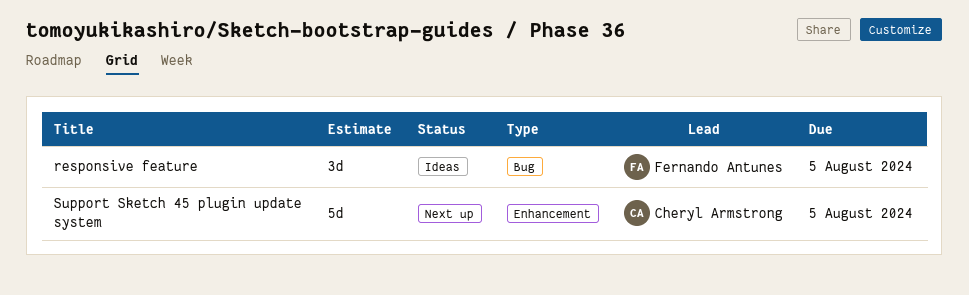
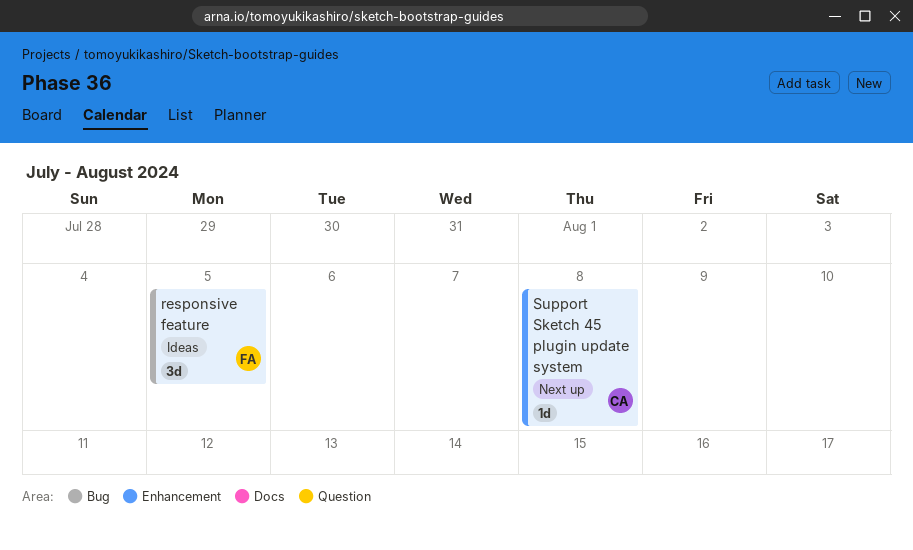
Support Sketch 45 plugin update system, estimate: 5d -> 1d
Support Sketch 45 plugin update system, due: Aug 5 -> Aug 8

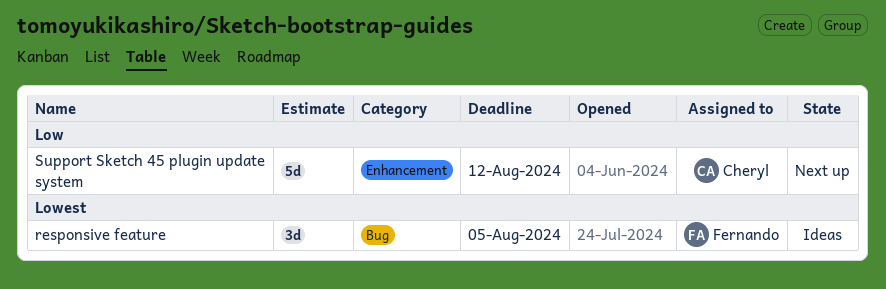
Support Sketch 45 plugin update system, estimate: 1d -> 5d
Support Sketch 45 plugin update system, due: Aug 8 -> Aug 12

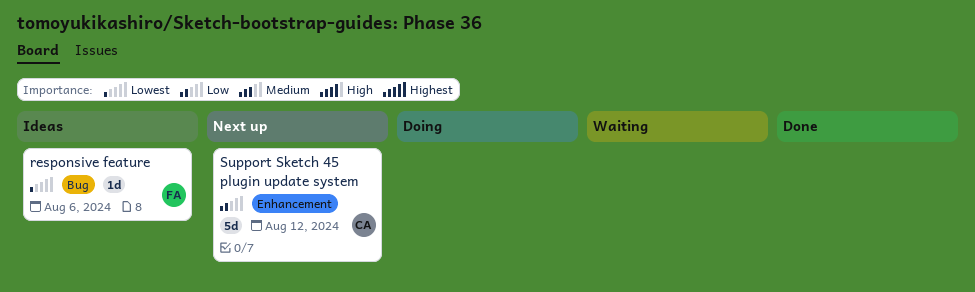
responsive feature, estimate: 3d -> 1d
responsive feature, due: Aug 5 -> Aug 6

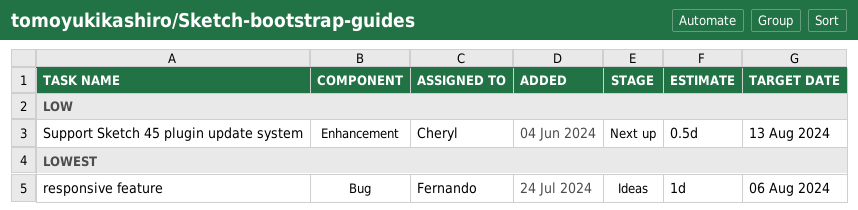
Support Sketch 45 plugin update system, estimate: 5d -> 0.5d
Support Sketch 45 plugin update system, due: Aug 12 -> Aug 13

